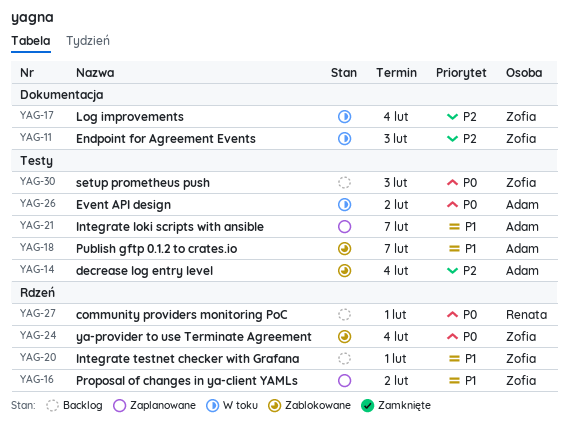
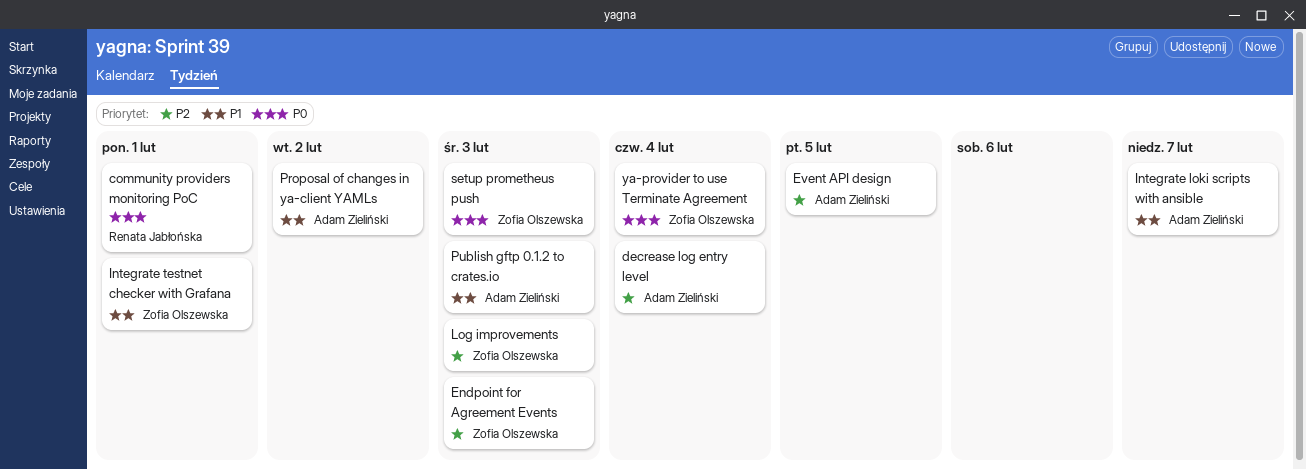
Event API design, priority: P0 -> P2
Event API design, due: Feb 2 -> Feb 5
Log improvements, due: Feb 4 -> Feb 3
Proposal of changes in ya-client YAMLs, owner: Zofia Olszewska -> Adam Zieliński
Publish gftp 0.1.2 to crates.io, due: Feb 7 -> Feb 3

